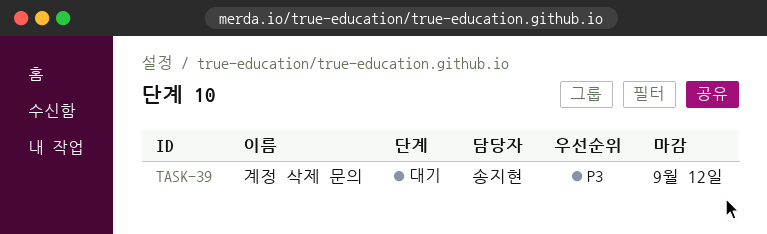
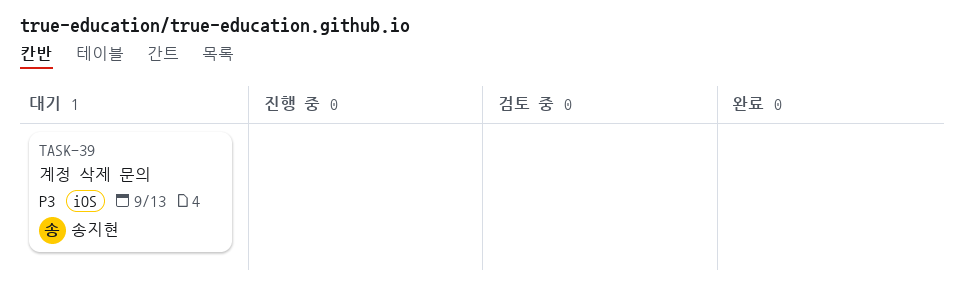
TASK-39, due: Sep 12 -> Sep 13

